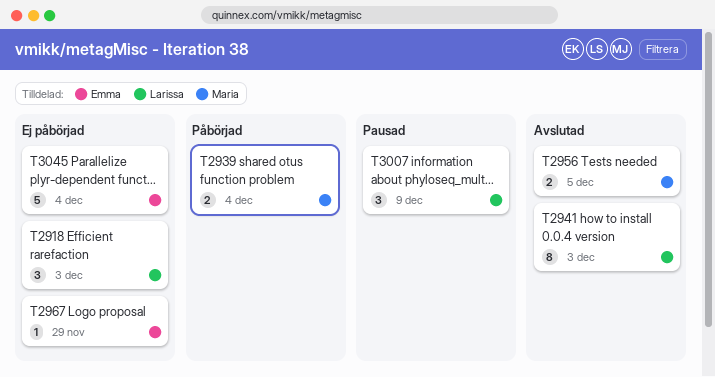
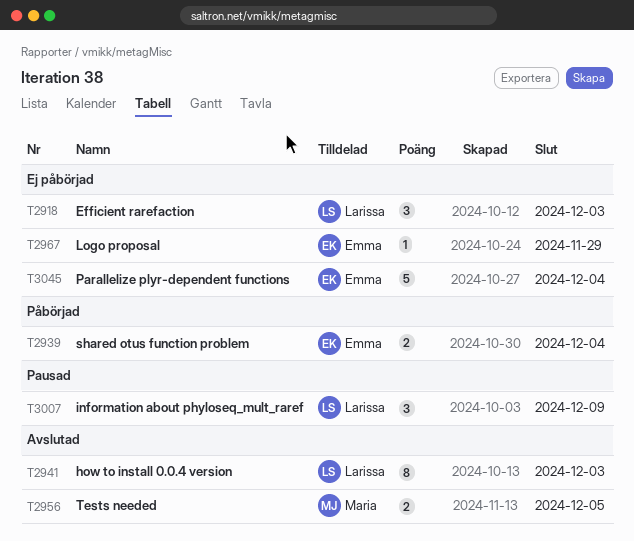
T2939, owner: Maria -> Emma

